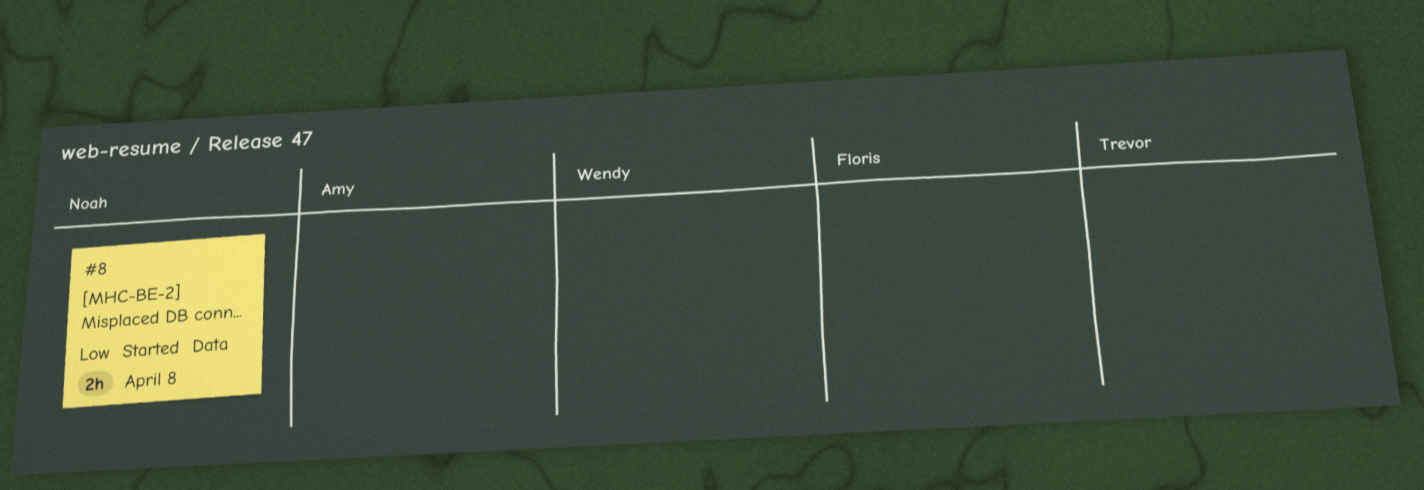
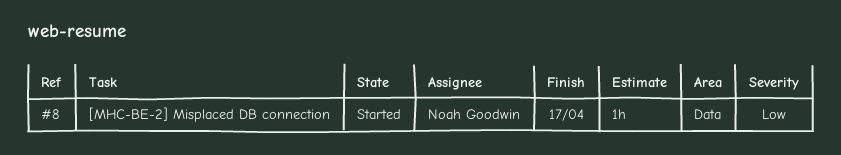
#8, estimate: 2h -> 1h
#8, due: Apr 8 -> Apr 17

